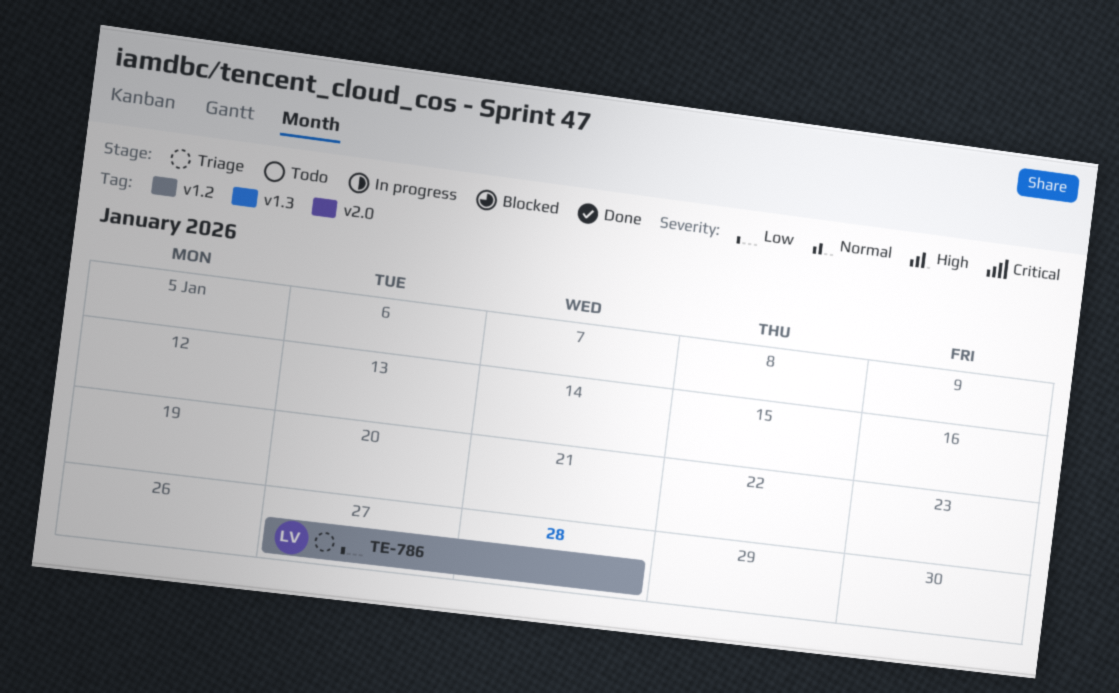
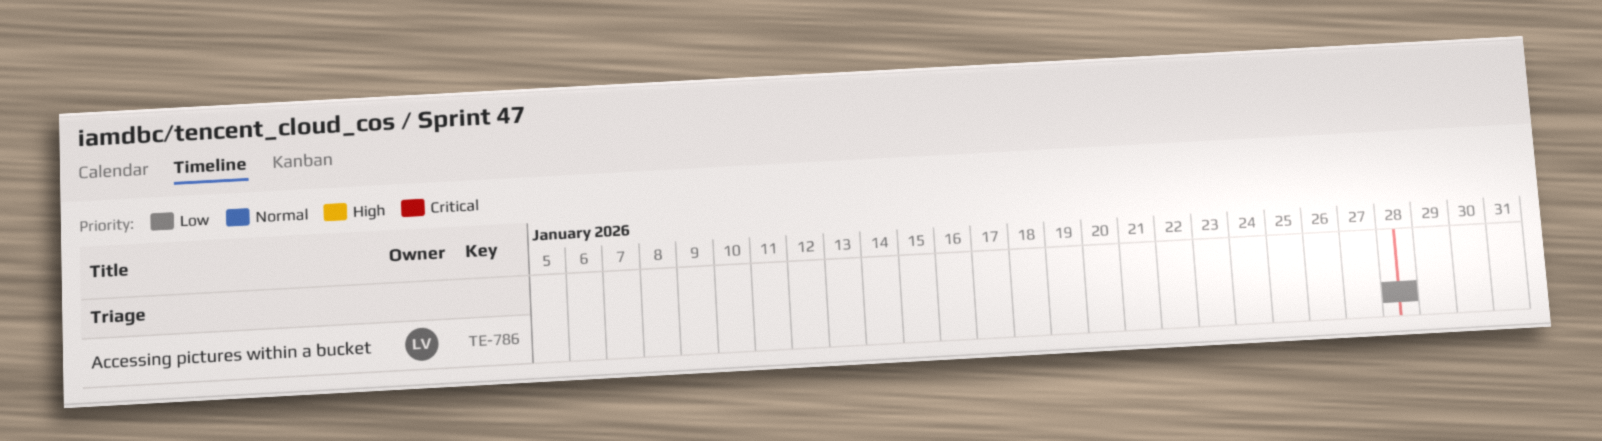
TE-786, start: Jan 27 -> Jan 28

